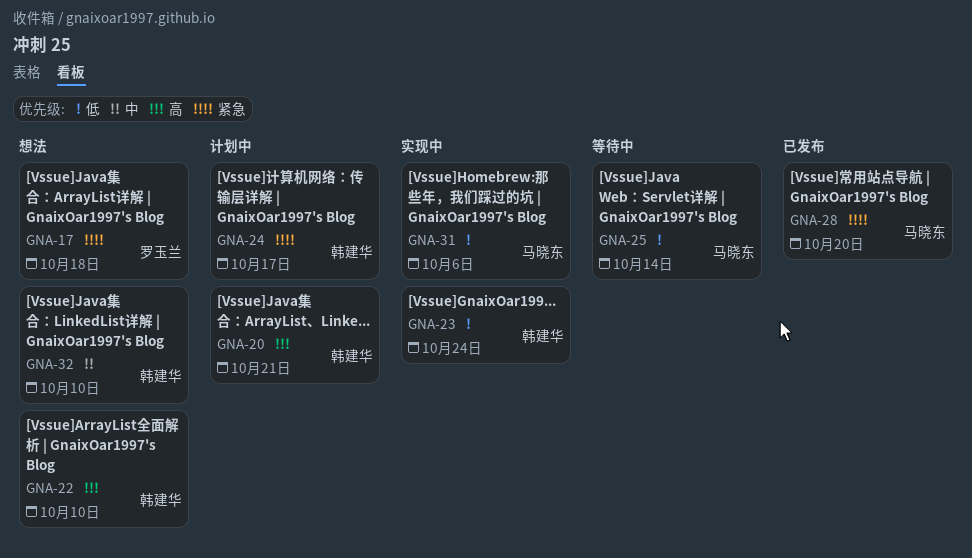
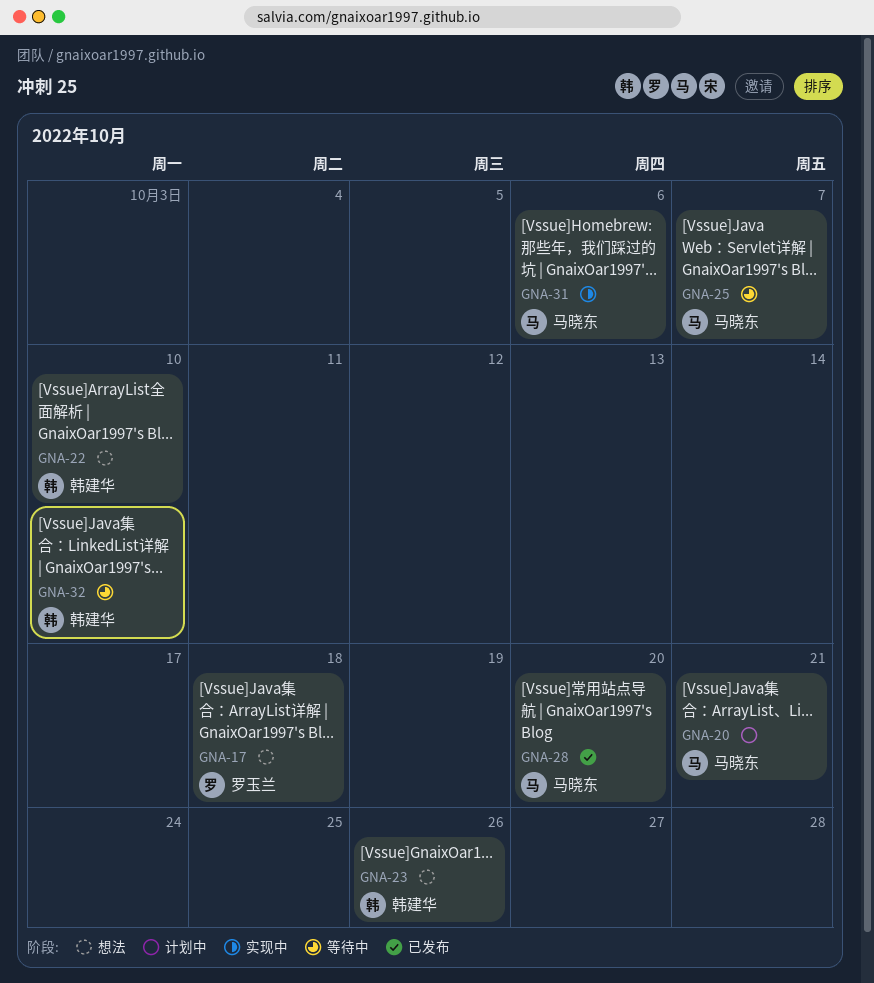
GNA-20, owner: 韩建华 -> 马晓东
GNA-23, status: 实现中 -> 想法
GNA-23, due: Oct 24 -> Oct 26
GNA-24: present -> none
GNA-25, due: Oct 14 -> Oct 7
GNA-32, status: 想法 -> 等待中

